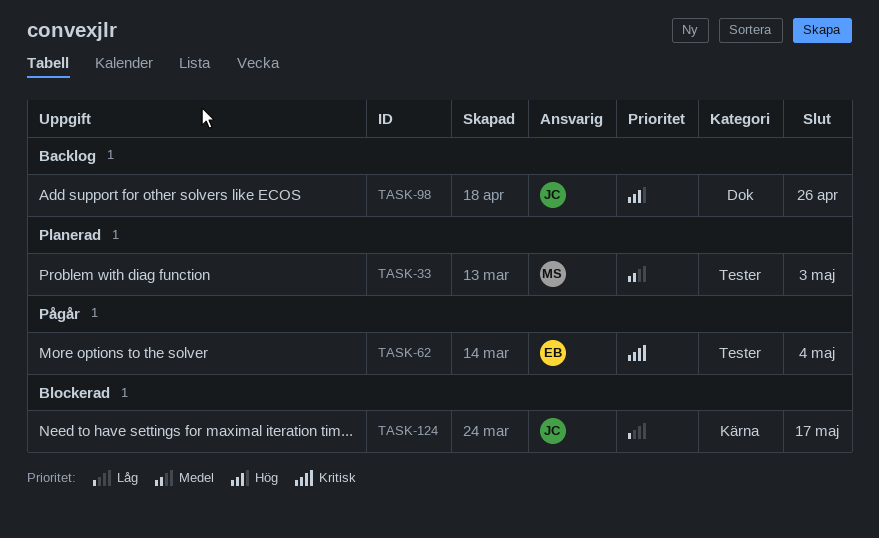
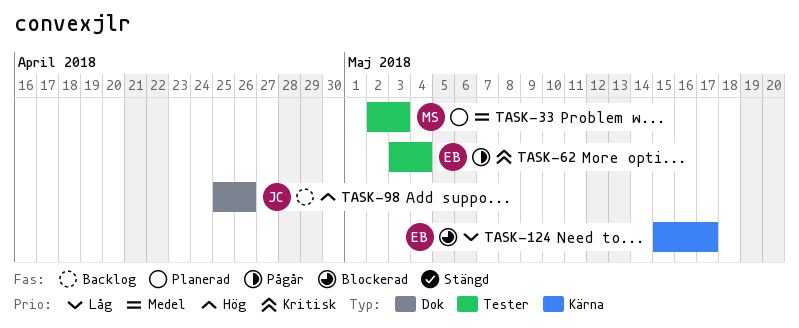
TASK-124, owner: JC -> EB

